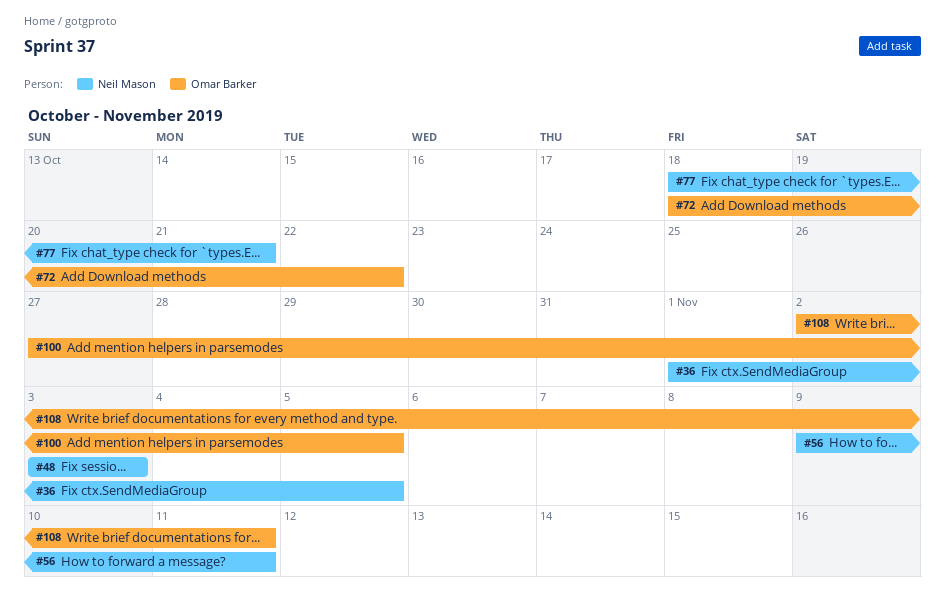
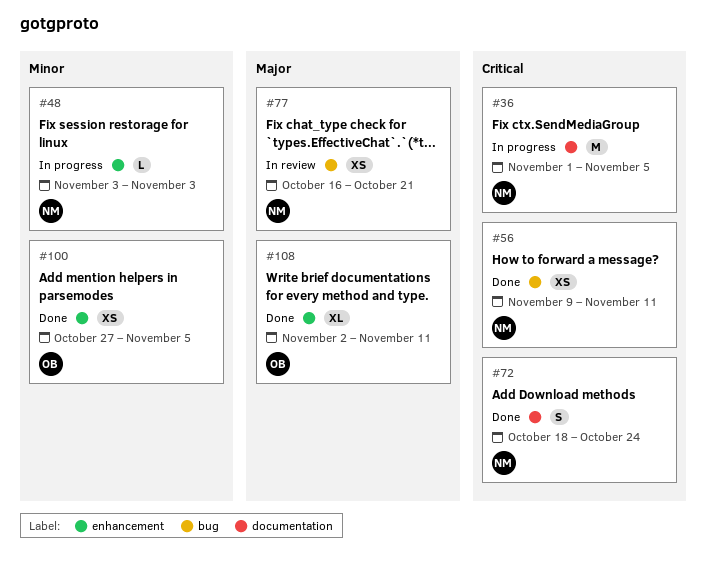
#72, owner: Omar Barker -> Neil Mason
#72, due: Oct 22 -> Oct 24
#77, start: Oct 18 -> Oct 16

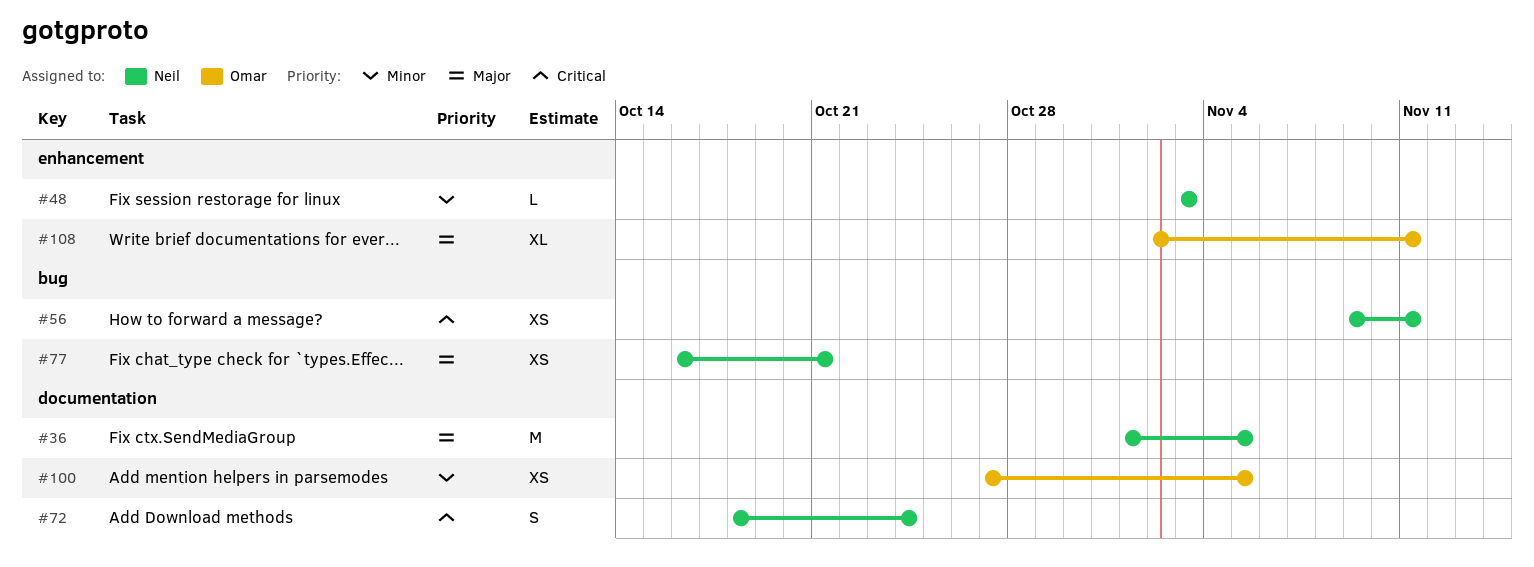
#36, priority: Critical -> Major
#100, label: enhancement -> documentation

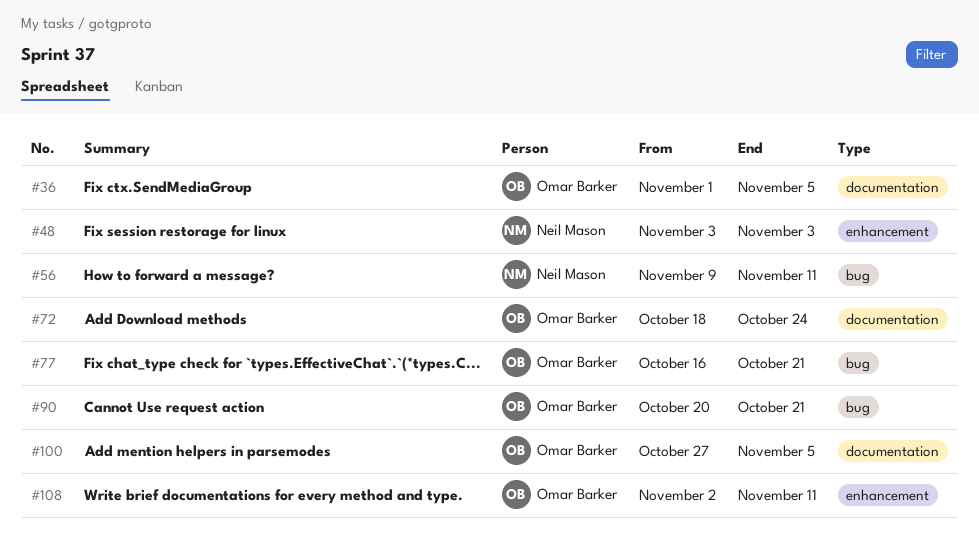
#36, owner: Neil Mason -> Omar Barker
#72, owner: Neil Mason -> Omar Barker
#77, owner: Neil Mason -> Omar Barker
#90: none -> present

